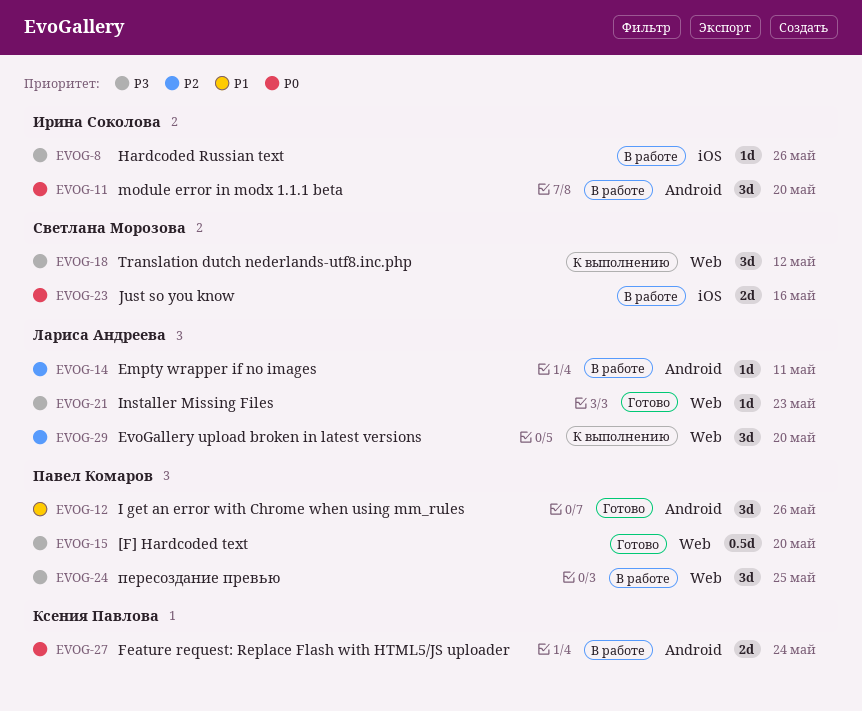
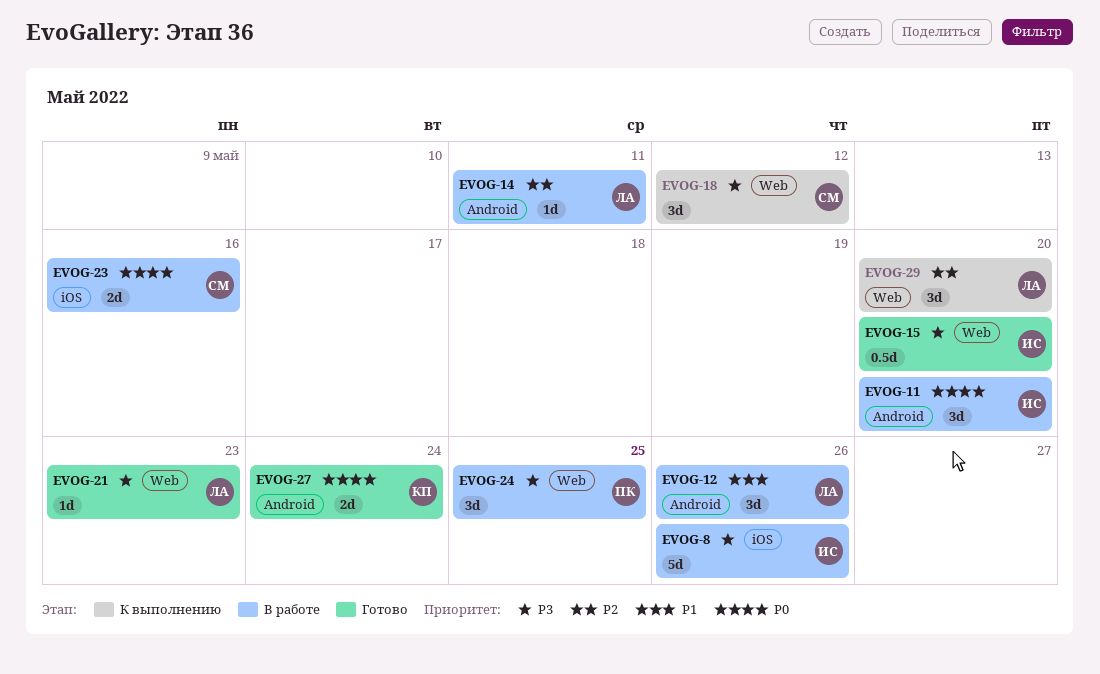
EVOG-8, estimate: 1d -> 5d
EVOG-12, status: Готово -> В работе
EVOG-12, owner: Павел Комаров -> Лариса Андреева
EVOG-15, owner: Павел Комаров -> Ирина Соколова
EVOG-27, status: В работе -> Готово

